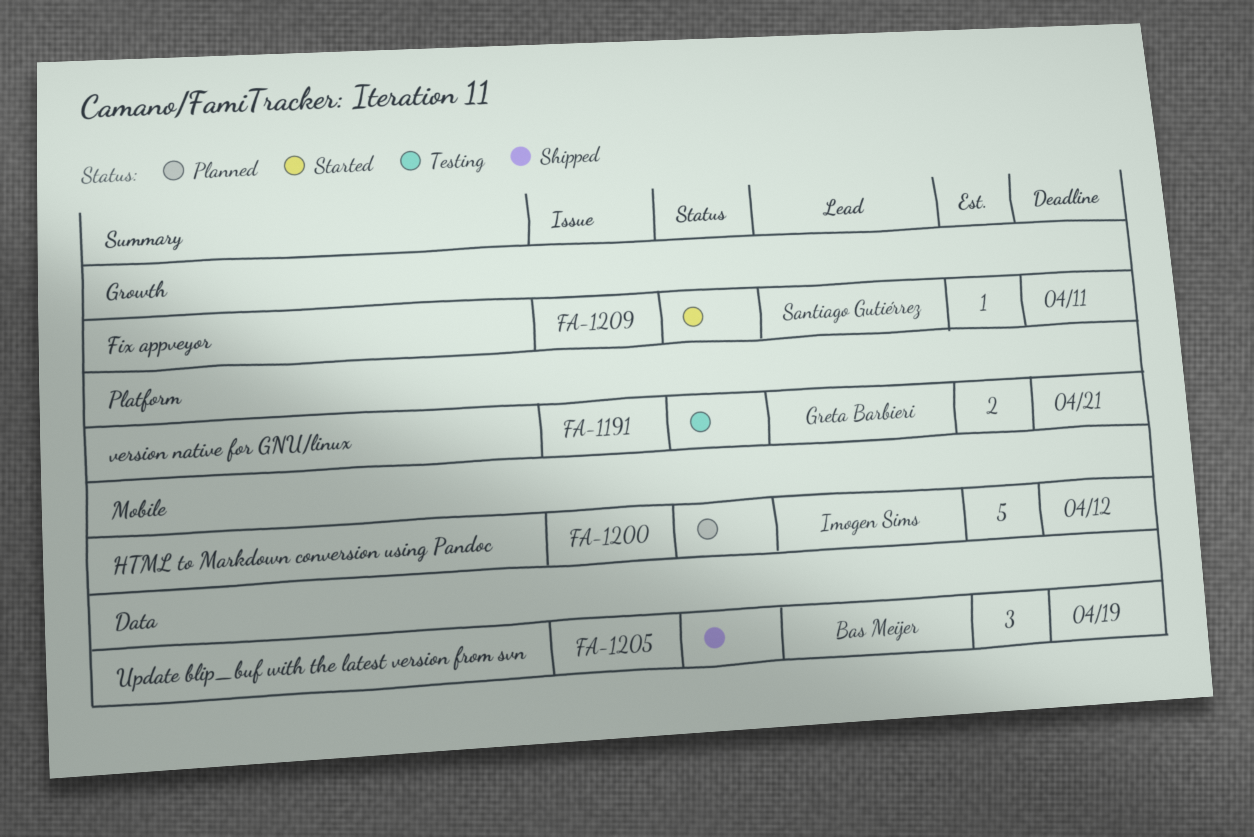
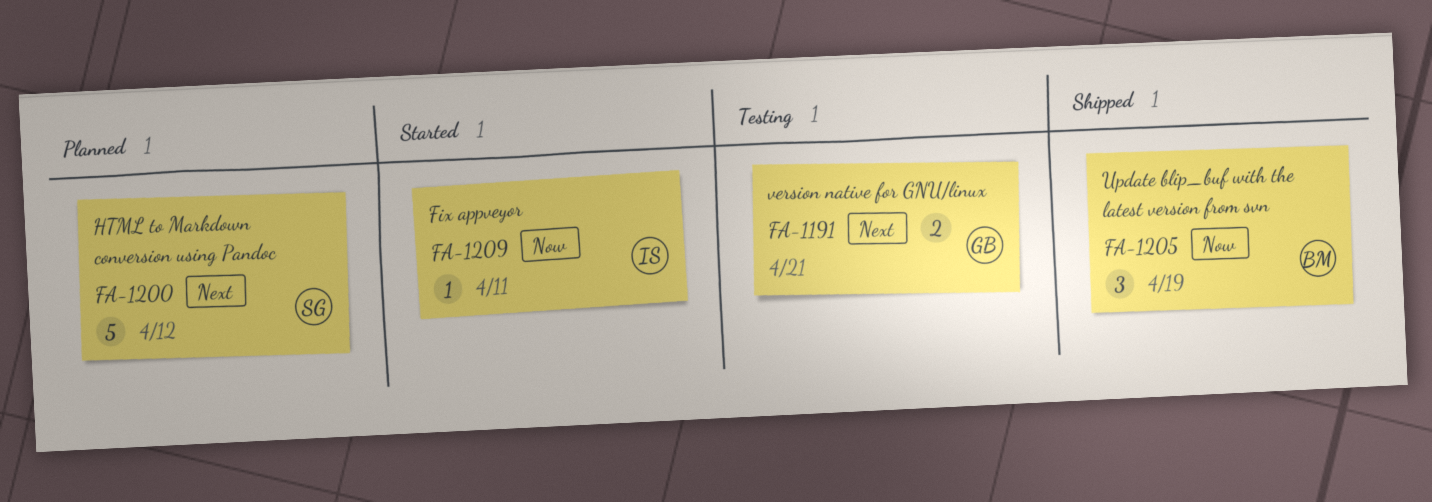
FA-1200, owner: Imogen Sims -> Santiago Gutiérrez
FA-1209, owner: Santiago Gutiérrez -> Imogen Sims

